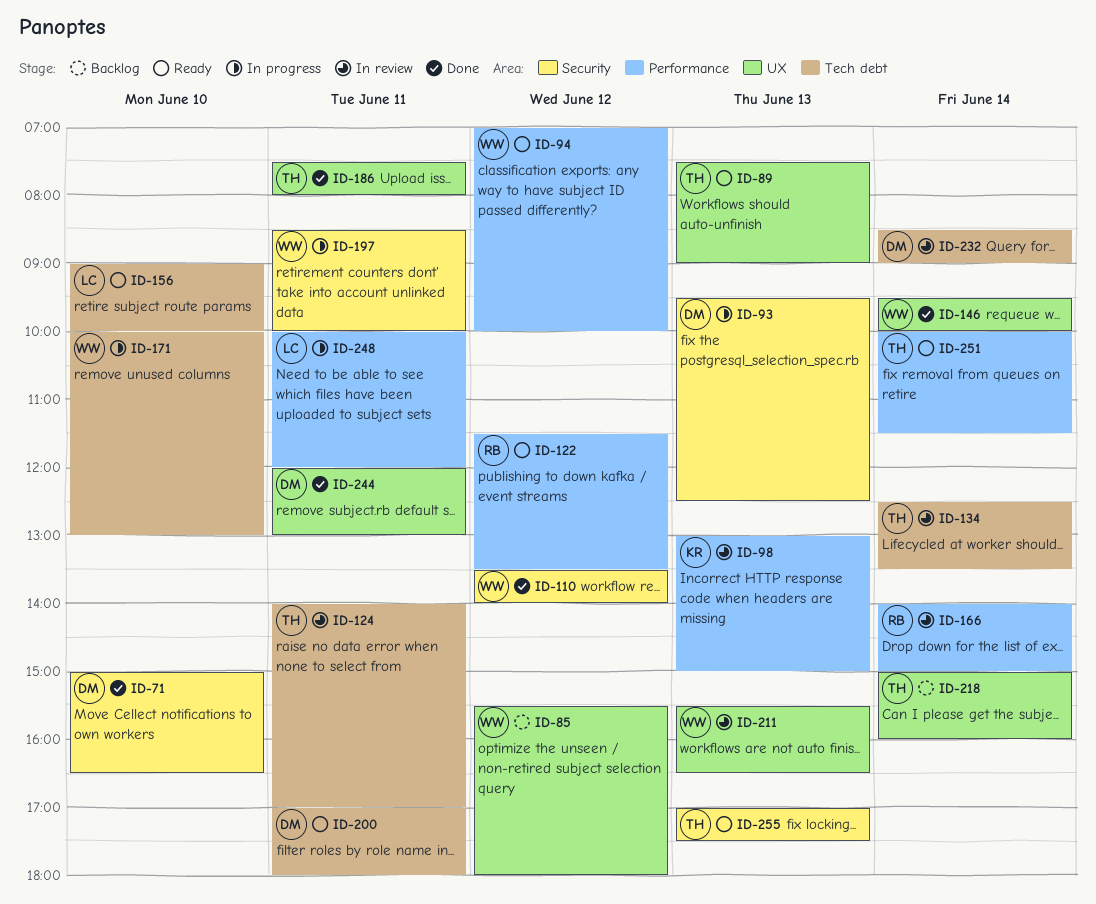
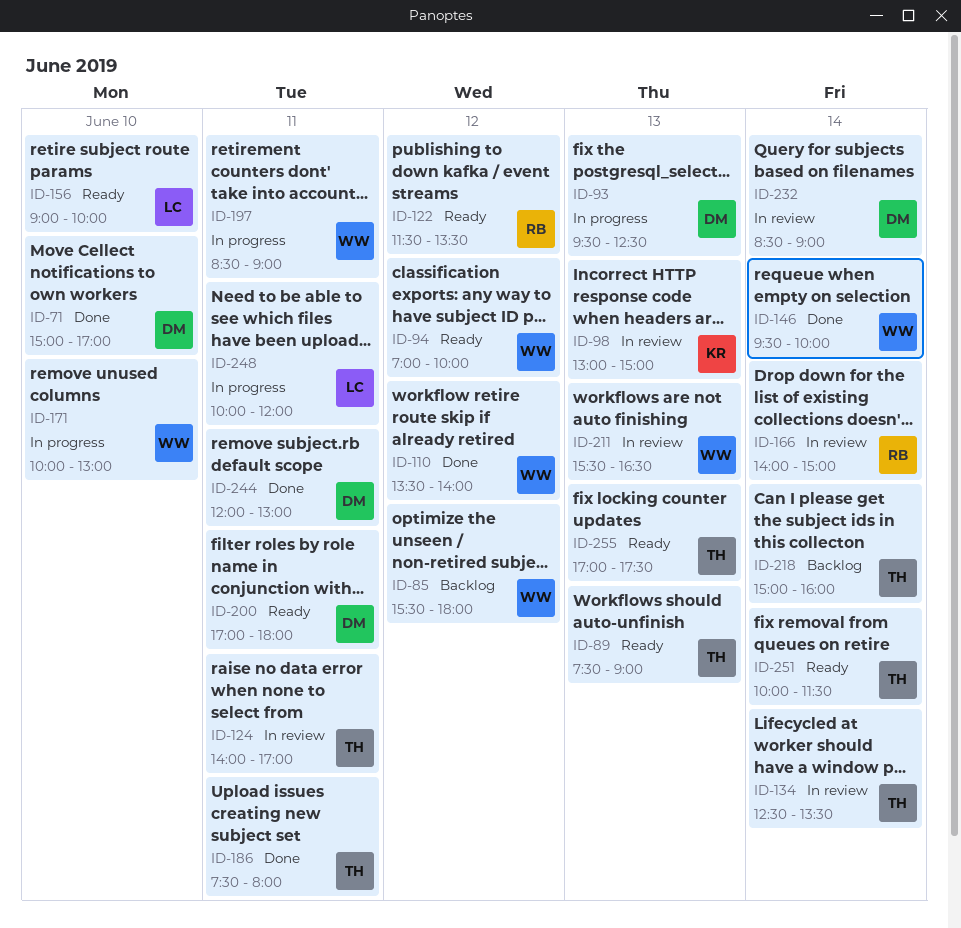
ID-71, ends: 16:30 -> 17:00
ID-197, ends: 10:00 -> 09:00

